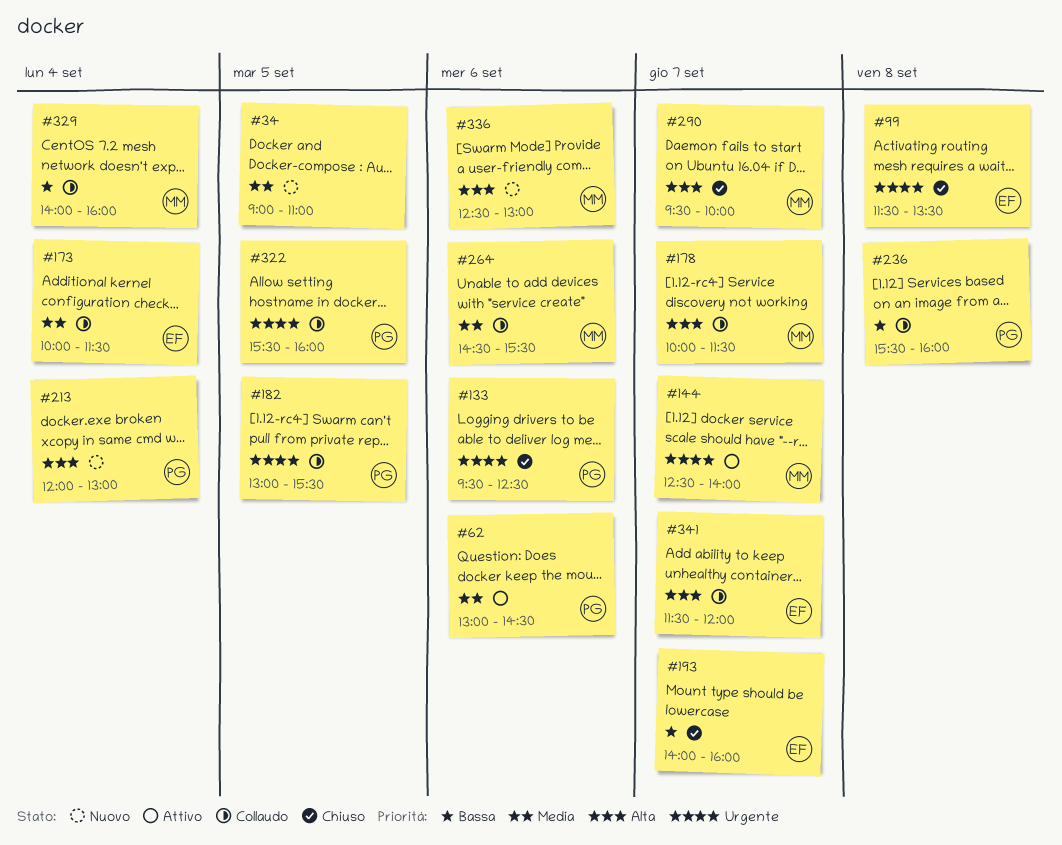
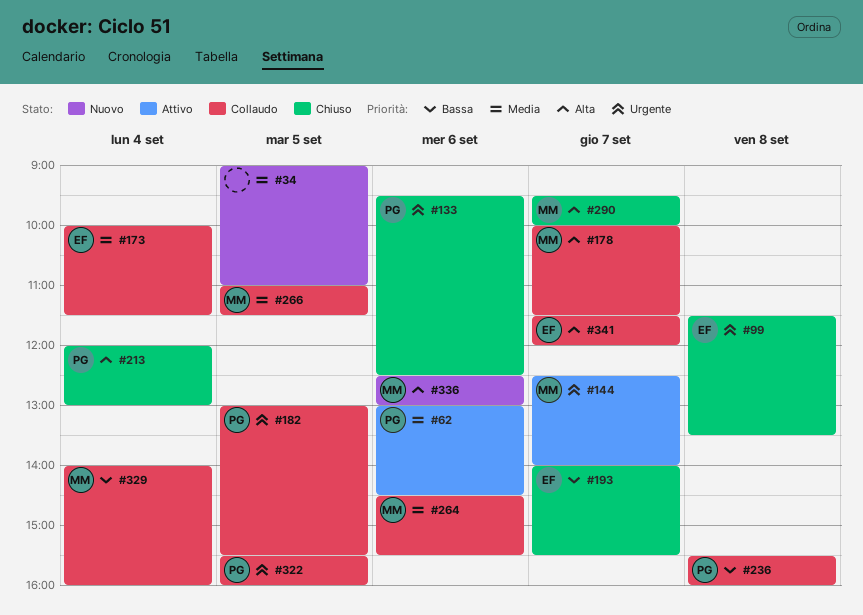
#193, ends: 16:00 -> 15:30
#213, status: Nuovo -> Chiuso
#266: none -> present

